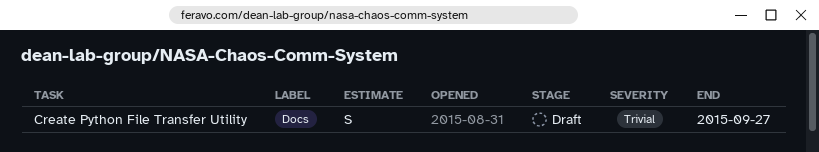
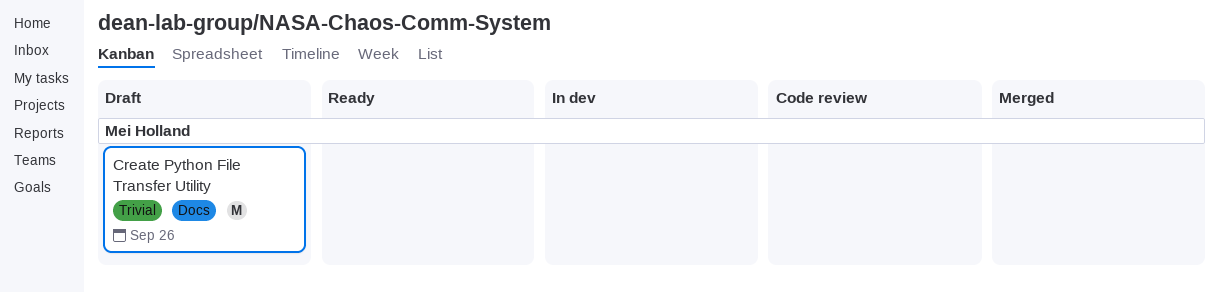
Create Python File Transfer Utility, estimate: S -> M
Create Python File Transfer Utility, due: Sep 27 -> Sep 26

